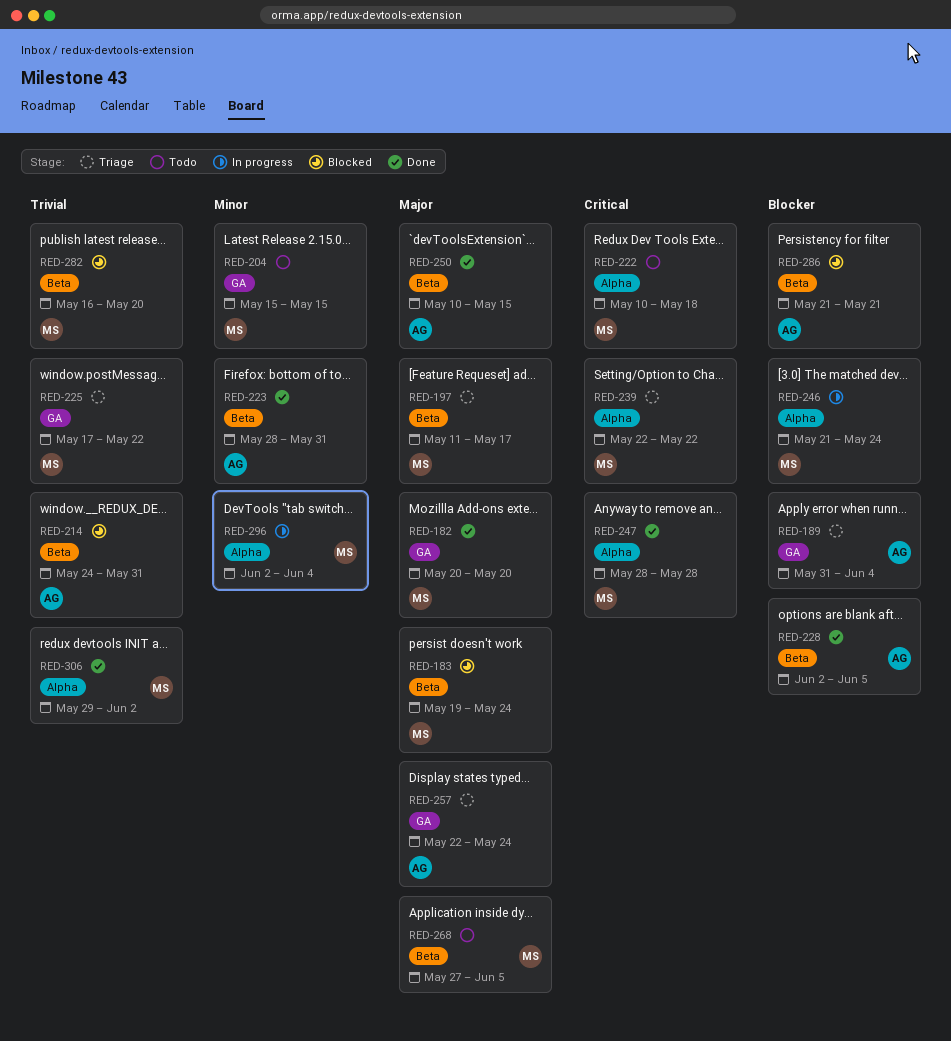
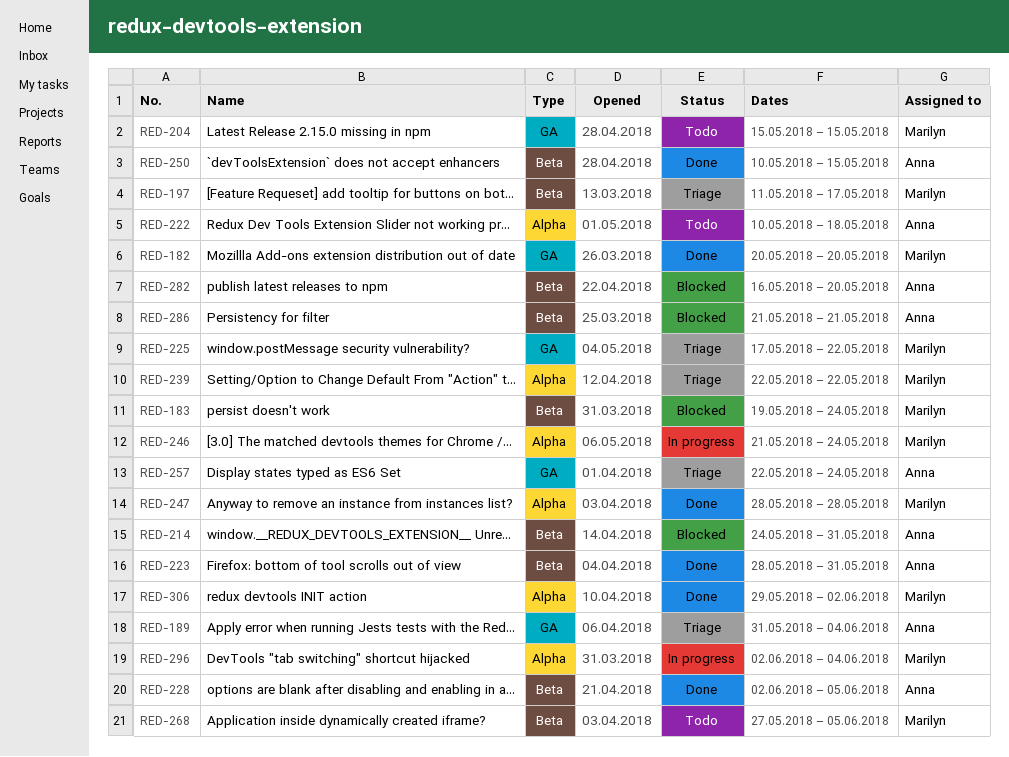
RED-222, owner: Marilyn -> Anna
RED-282, owner: Marilyn -> Anna

